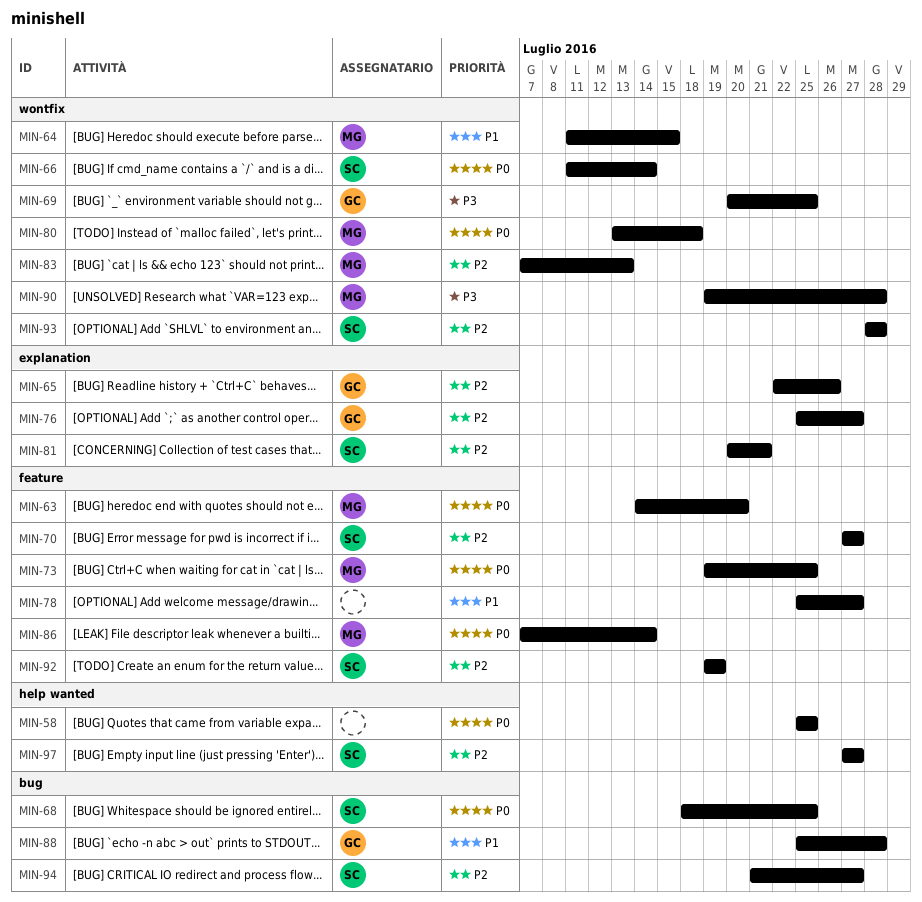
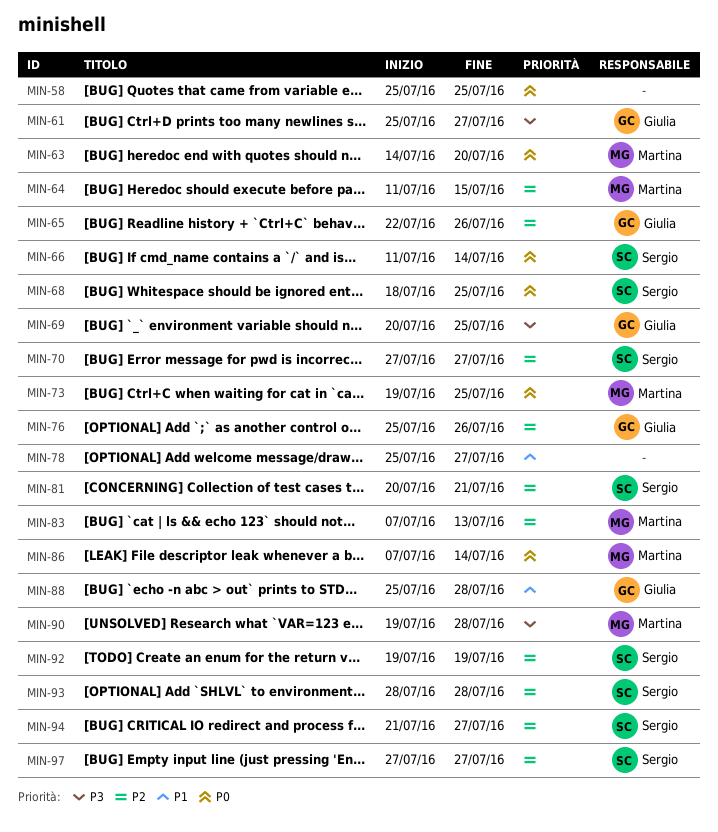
MIN-61: none -> present
MIN-64, priority: P1 -> P2
MIN-76, due: Jul 27 -> Jul 26
MIN-80: present -> none

